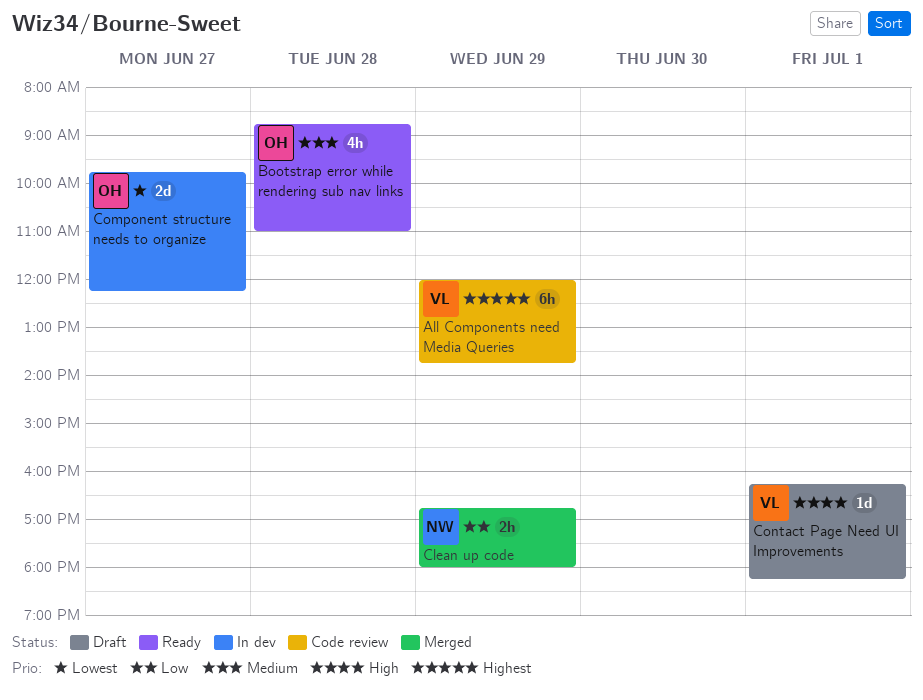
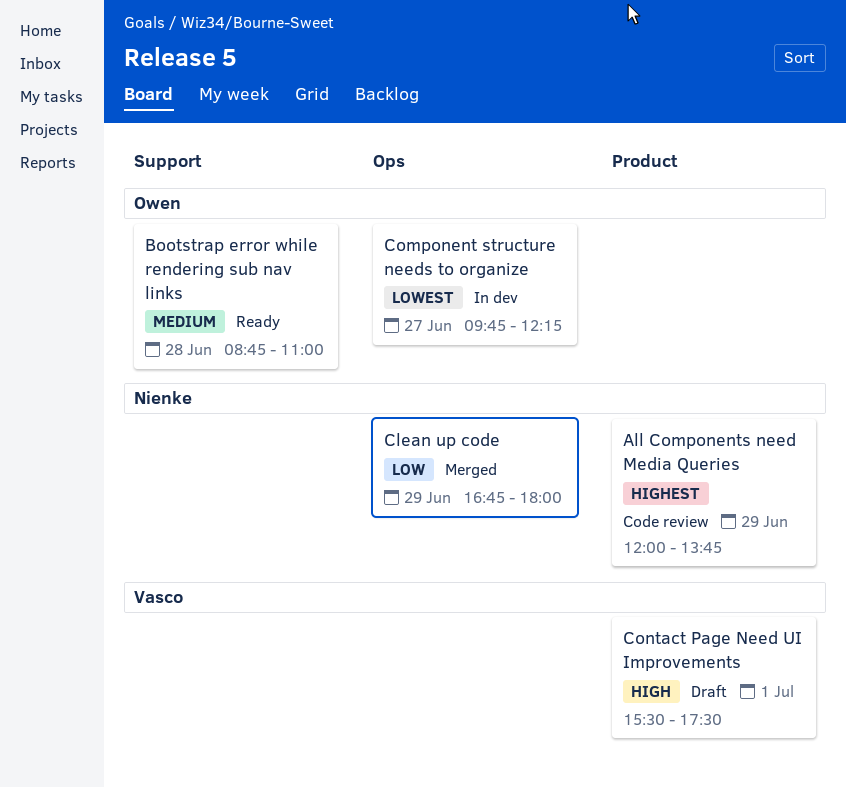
All Components need Media Queries, owner: Vasco -> Nienke
Contact Page Need UI Improvements, begins: 16:15 -> 15:30
Contact Page Need UI Improvements, ends: 18:15 -> 17:30

